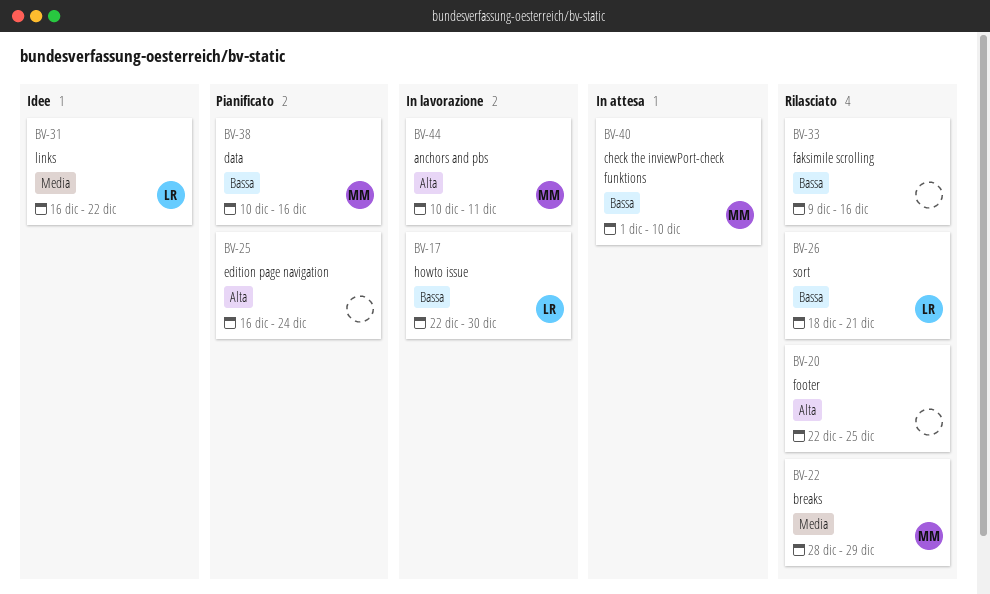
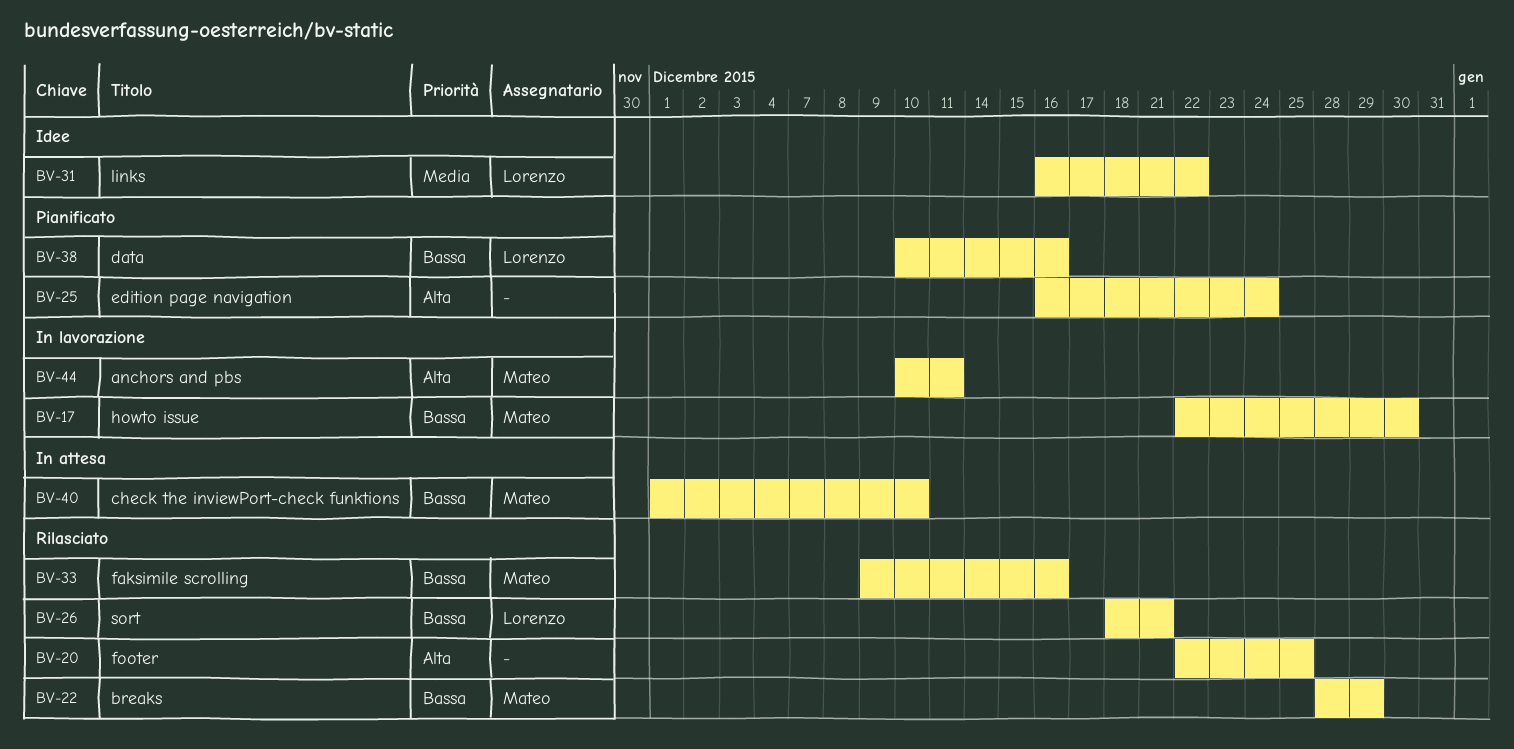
BV-17, owner: Lorenzo -> Mateo
BV-22, priority: Media -> Bassa
BV-33, owner: none -> Mateo
BV-38, owner: Mateo -> Lorenzo

